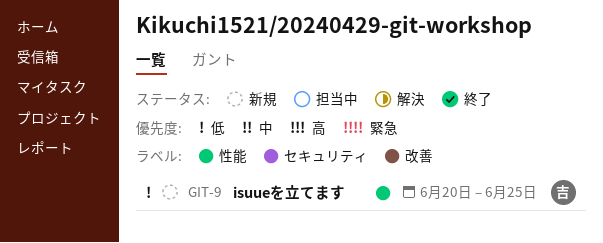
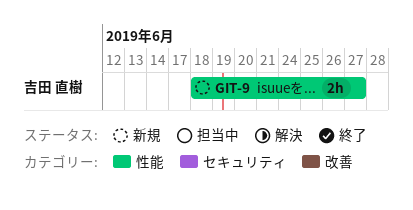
GIT-9, start: Jun 20 -> Jun 18
GIT-9, due: Jun 25 -> Jun 27

